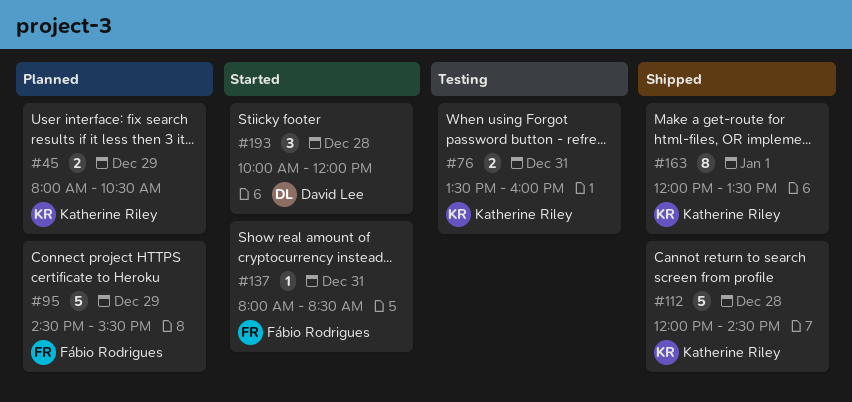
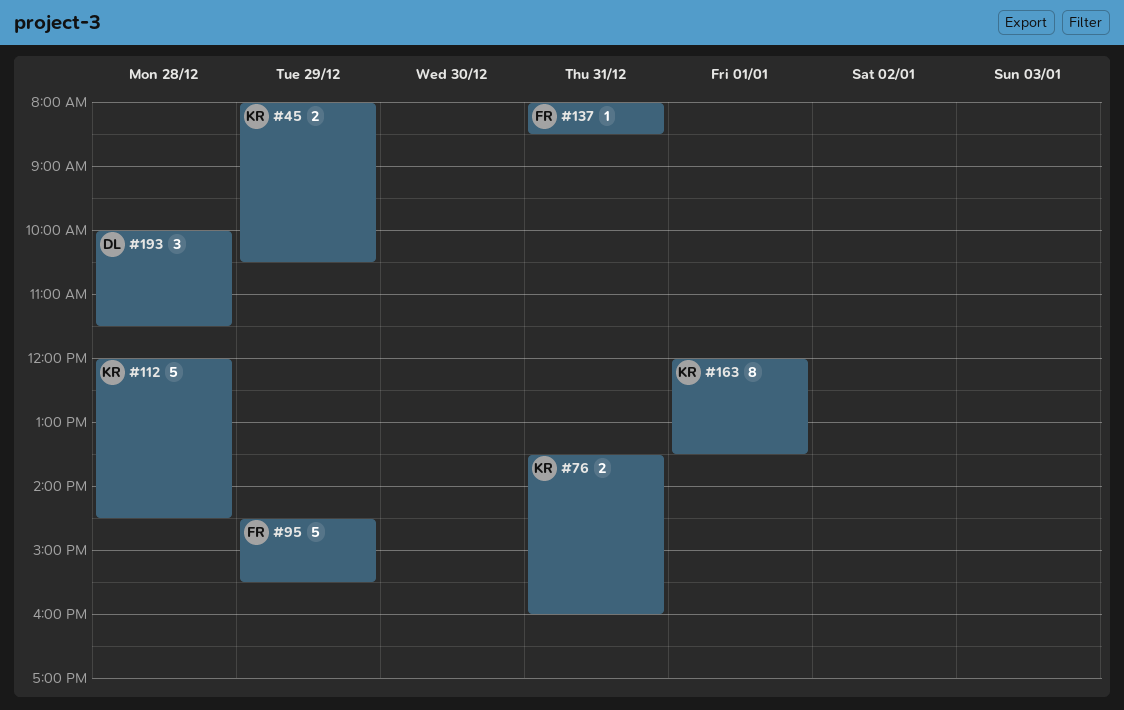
#193, ends: 12:00 -> 11:30

